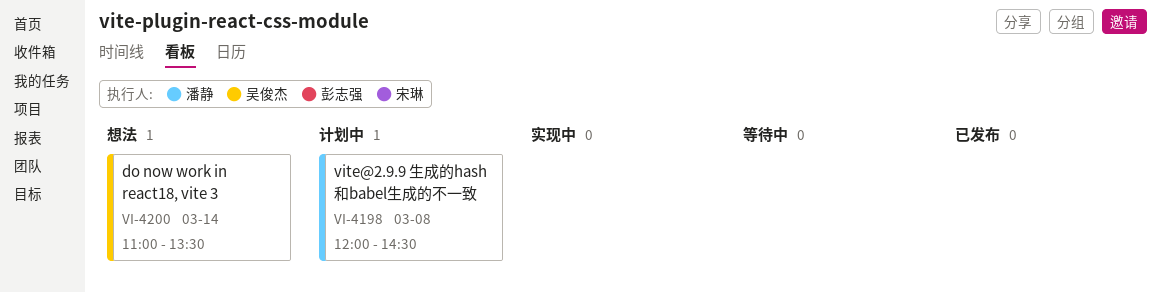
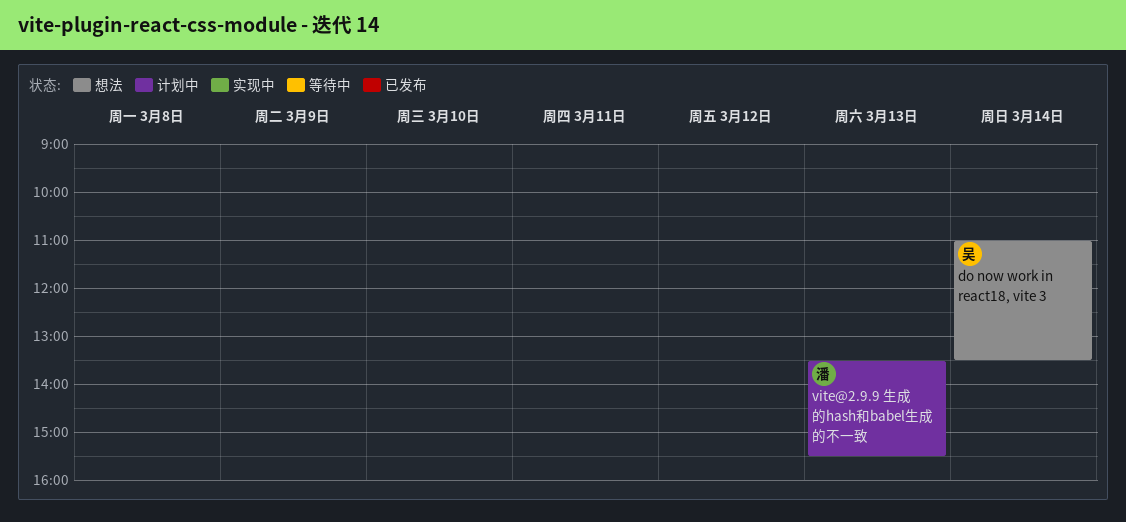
vite@2.9.9 生成的hash和babel生成的不一致, day: Mar 8 -> Mar 13
vite@2.9.9 生成的hash和babel生成的不一致, begins: 12:00 -> 13:30
vite@2.9.9 生成的hash和babel生成的不一致, ends: 14:30 -> 15:30

